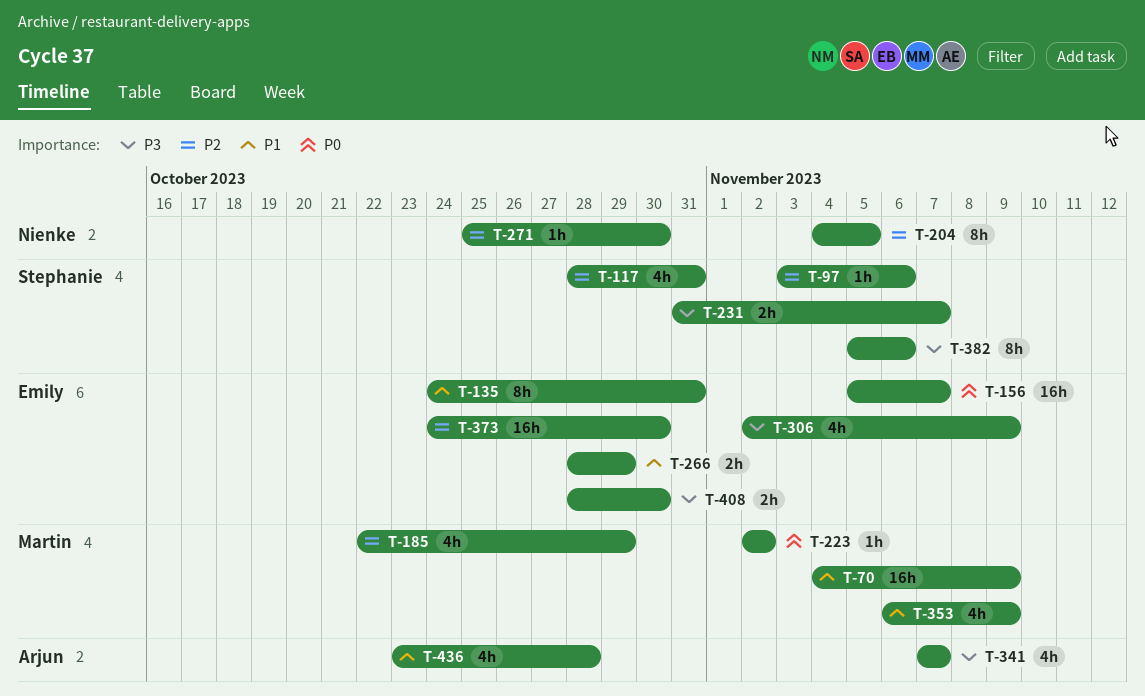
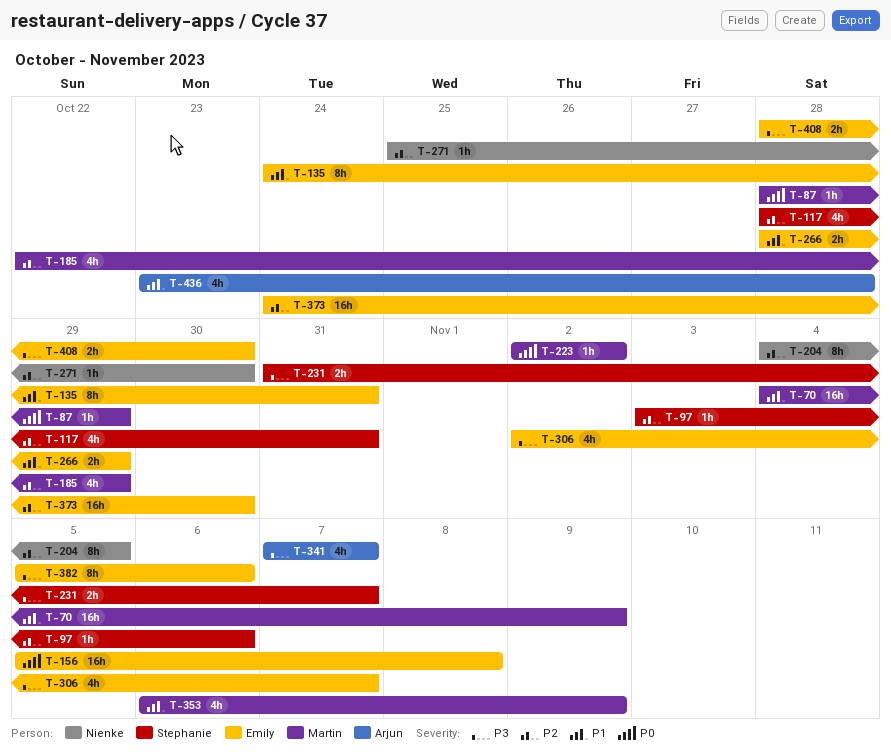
T-87: none -> present
T-156, due: Nov 7 -> Nov 8
T-306, due: Nov 9 -> Nov 7
T-382, owner: Stephanie -> Emily

